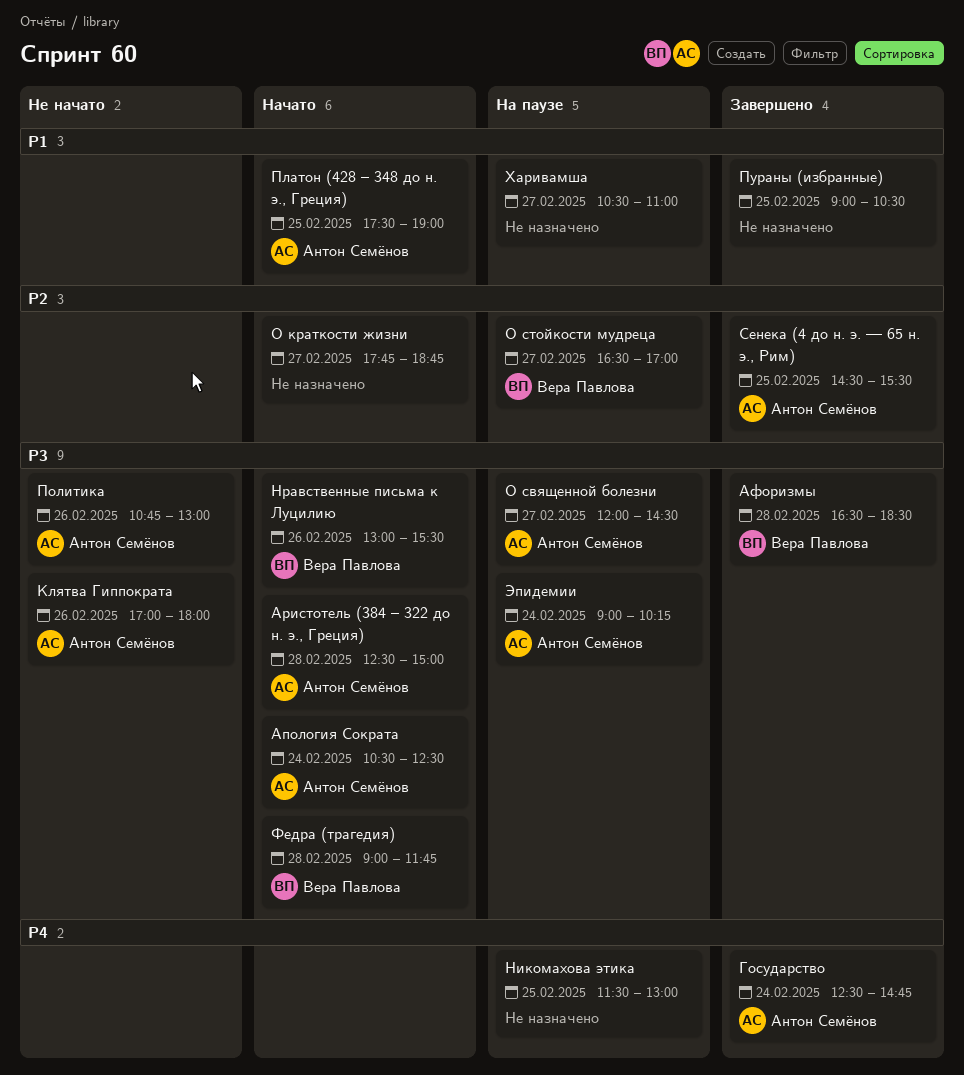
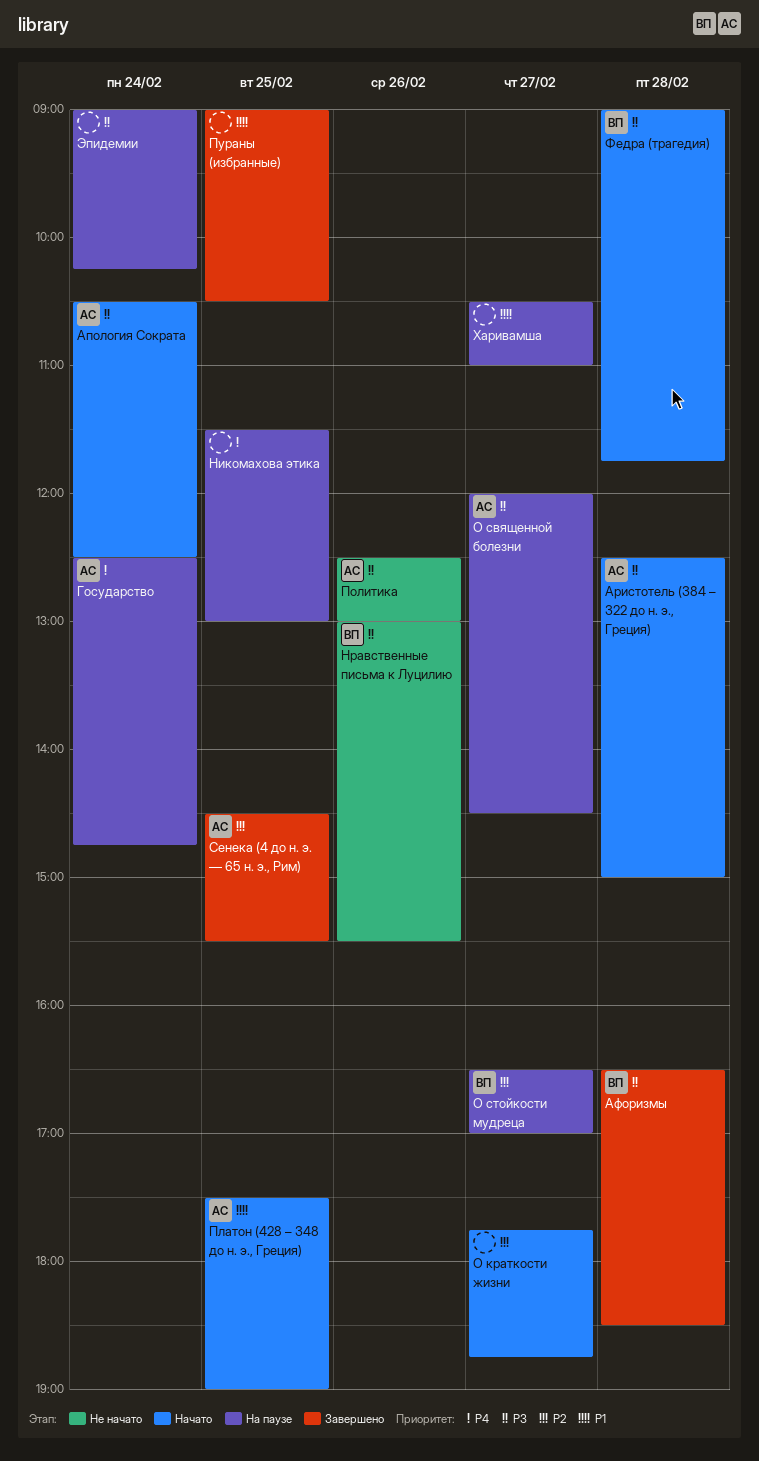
Государство, status: Завершено -> На паузе
Клятва Гиппократа: present -> none
Нравственные письма к Луцилию, status: Начато -> Не начато
Политика, begins: 10:45 -> 12:30
Эпидемии, owner: Антон Семёнов -> none

